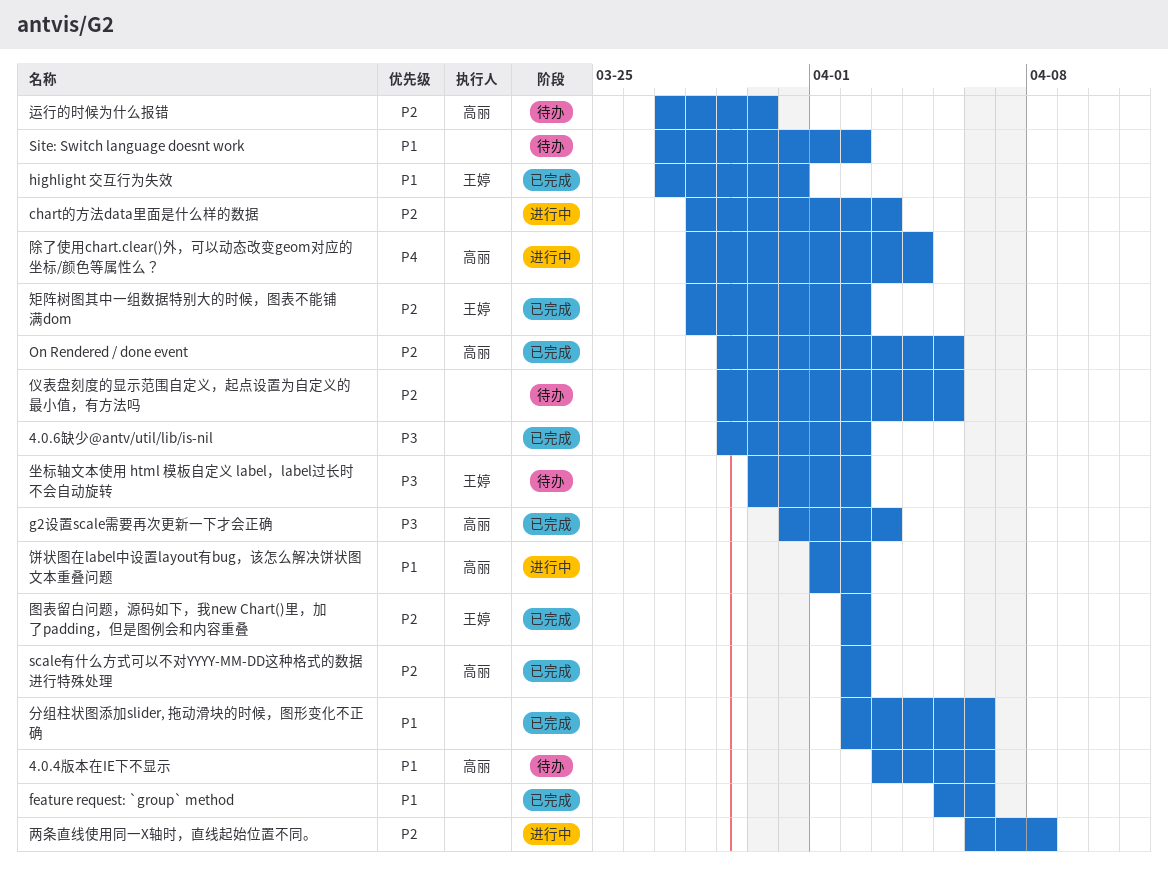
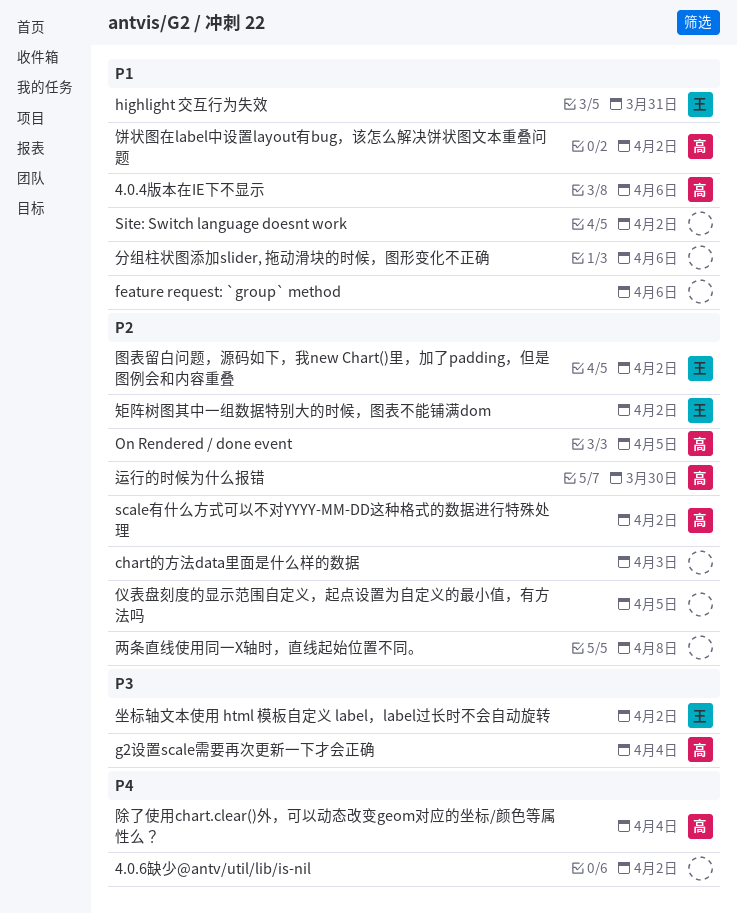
4.0.6缺少@antv/util/lib/is-nil, priority: P3 -> P4
g2设置scale需要再次更新一下才会正确, due: Apr 3 -> Apr 4

